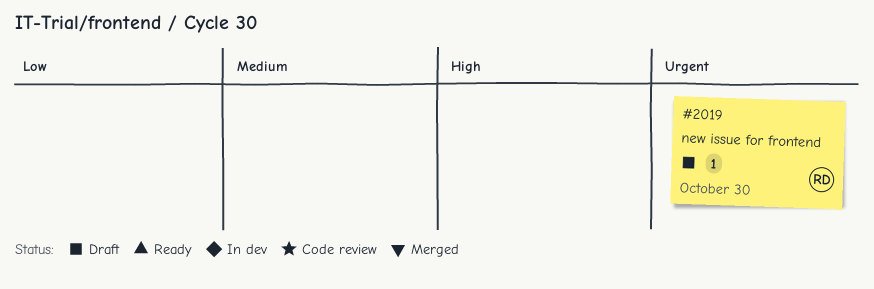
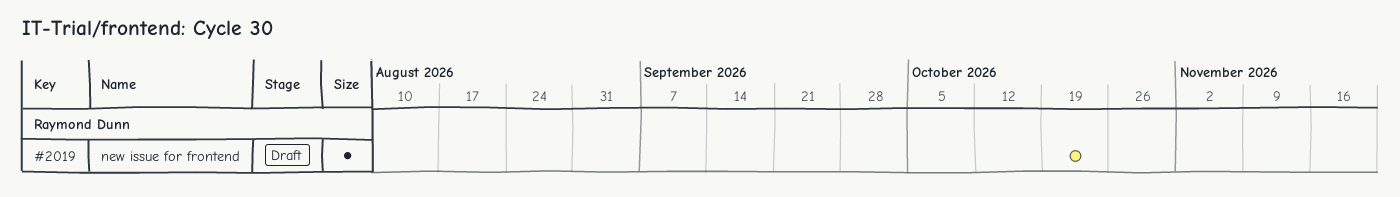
#2019, due: Oct 30 -> Oct 23

